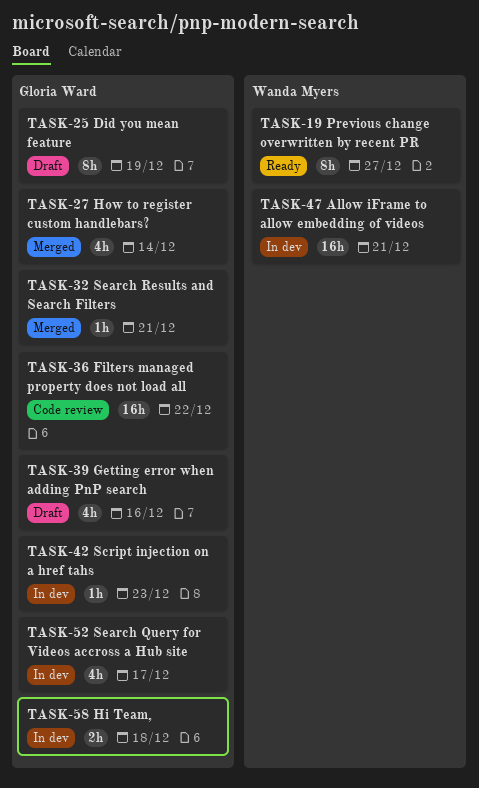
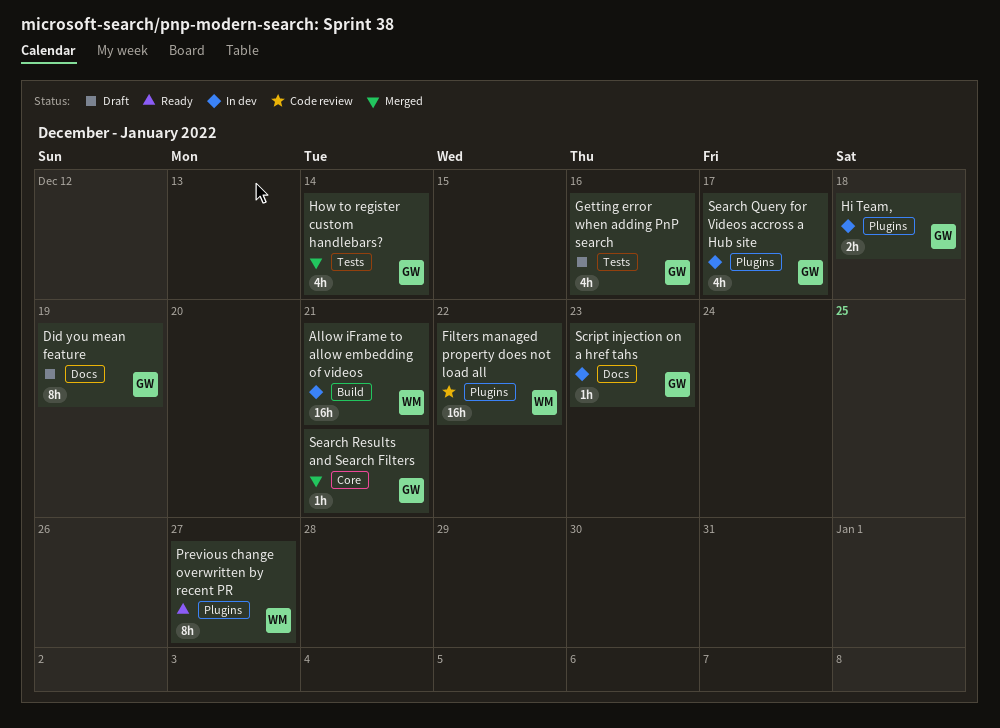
Filters managed property does not load all, owner: Gloria Ward -> Wanda Myers

